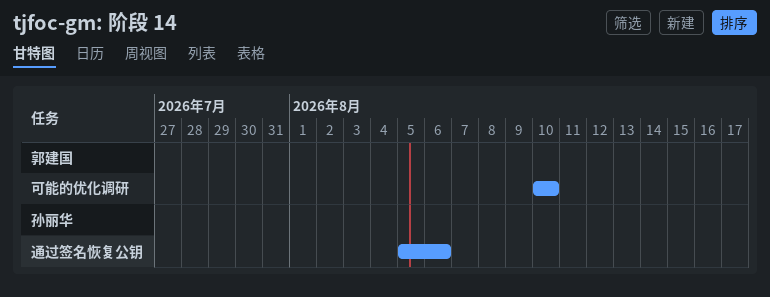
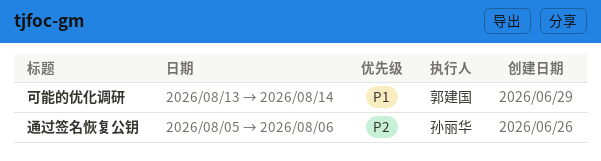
可能的优化调研, start: Aug 10 -> Aug 13
可能的优化调研, due: Aug 10 -> Aug 14

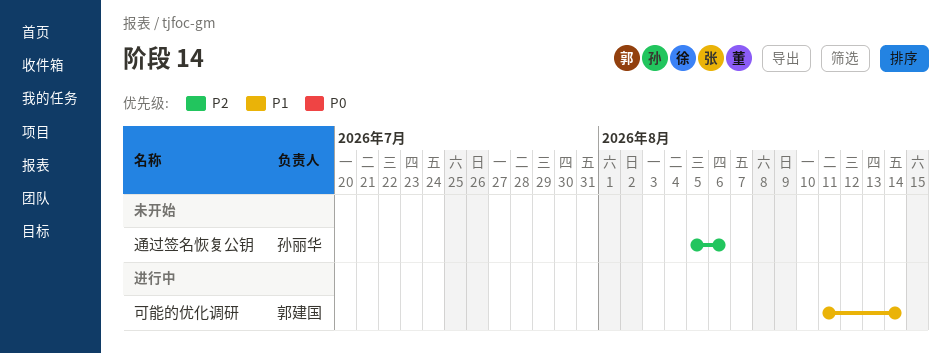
可能的优化调研, start: Aug 13 -> Aug 11

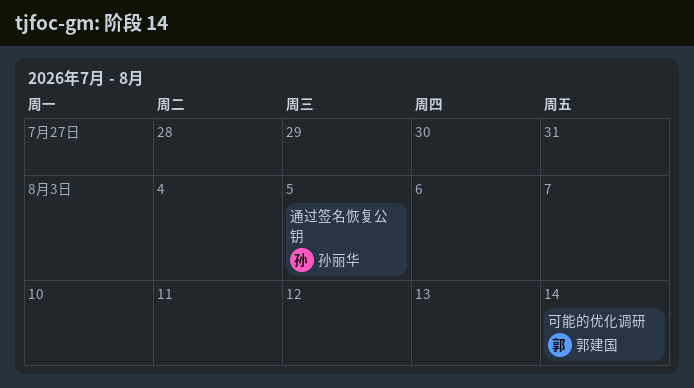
通过签名恢复公钥, due: Aug 6 -> Aug 5

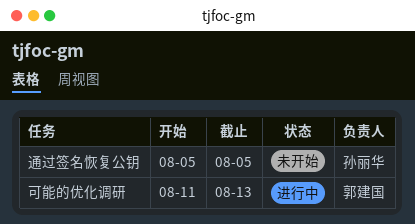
可能的优化调研, due: Aug 14 -> Aug 13

